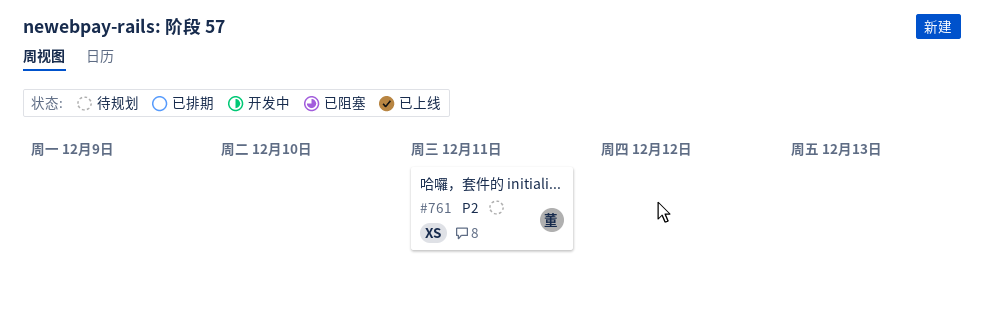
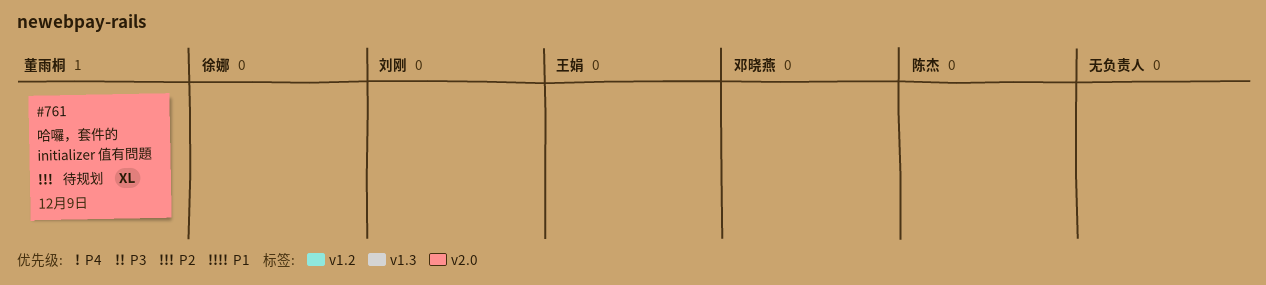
#761, estimate: XS -> XL
#761, due: Dec 11 -> Dec 9

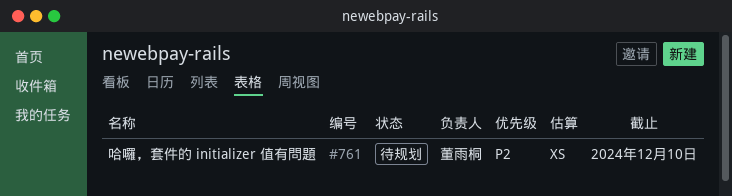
#761, estimate: XL -> XS
#761, due: Dec 9 -> Dec 10

